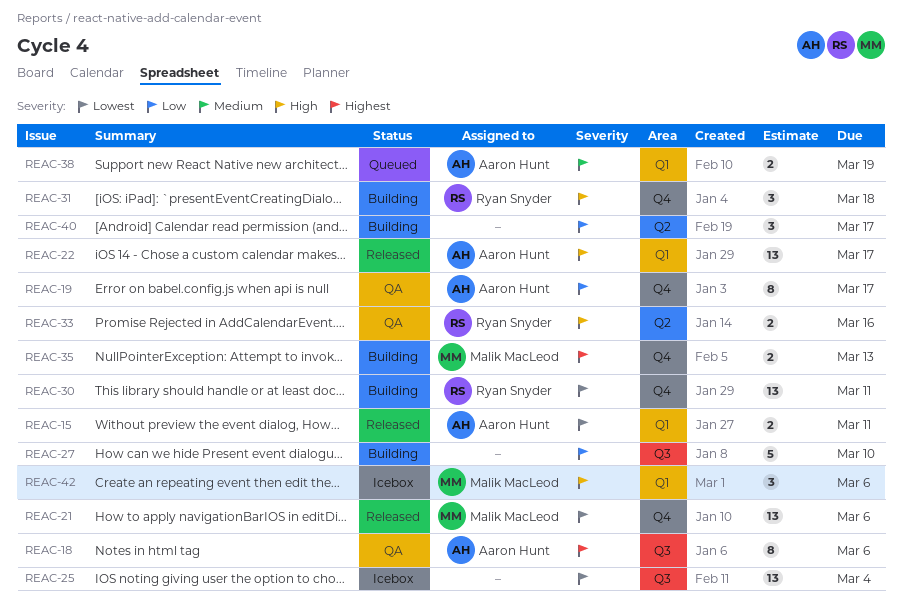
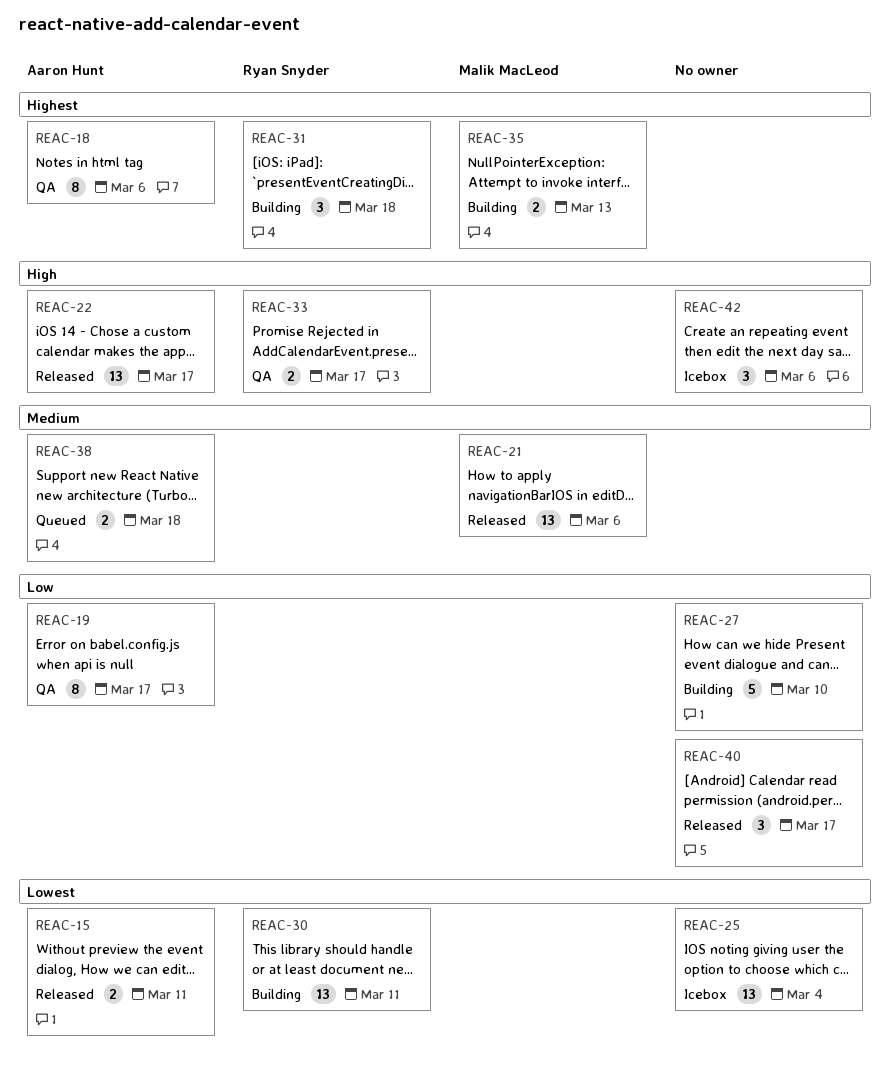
REAC-21, priority: Lowest -> Medium
REAC-31, priority: High -> Highest
REAC-33, due: Mar 16 -> Mar 17
REAC-38, due: Mar 19 -> Mar 18
REAC-40, status: Building -> Released
REAC-42, owner: Malik MacLeod -> none

